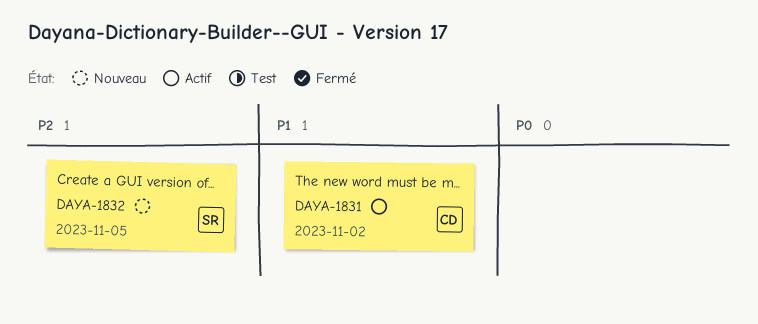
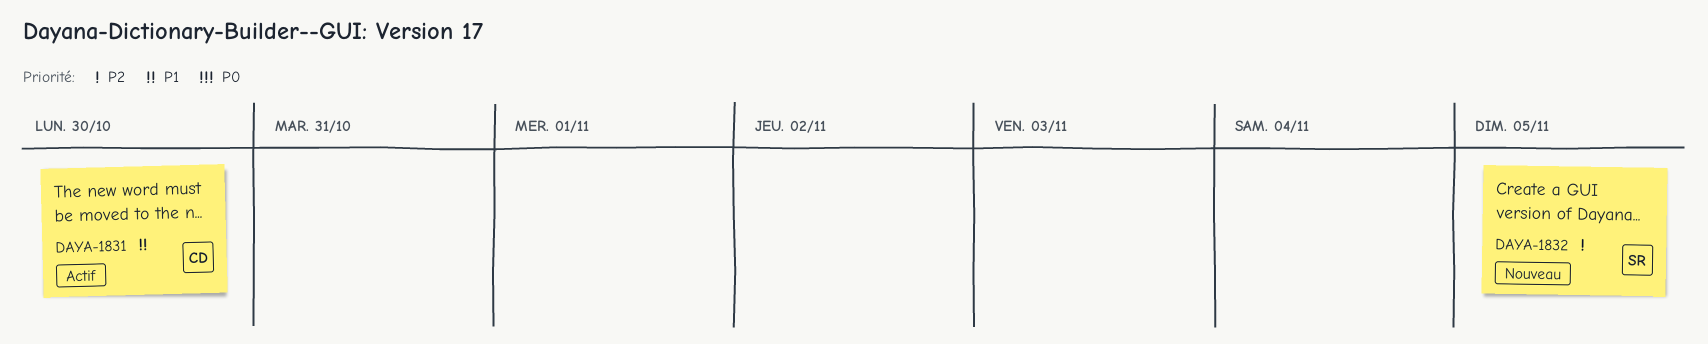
DAYA-1831, due: Nov 2 -> Oct 30

